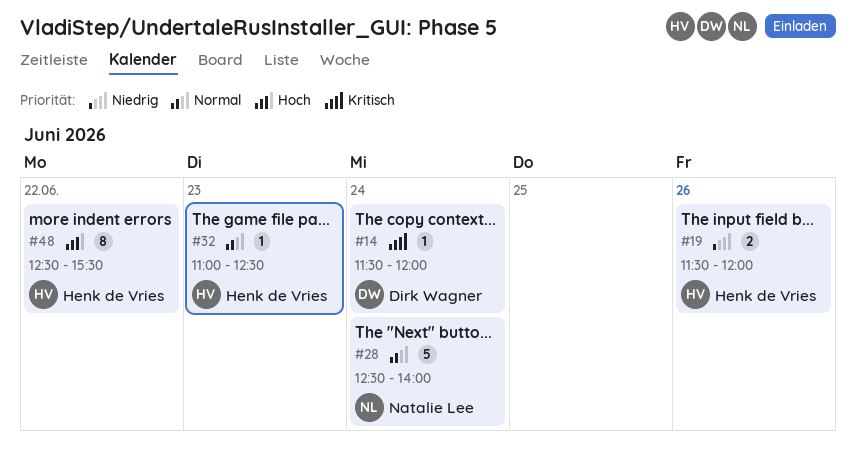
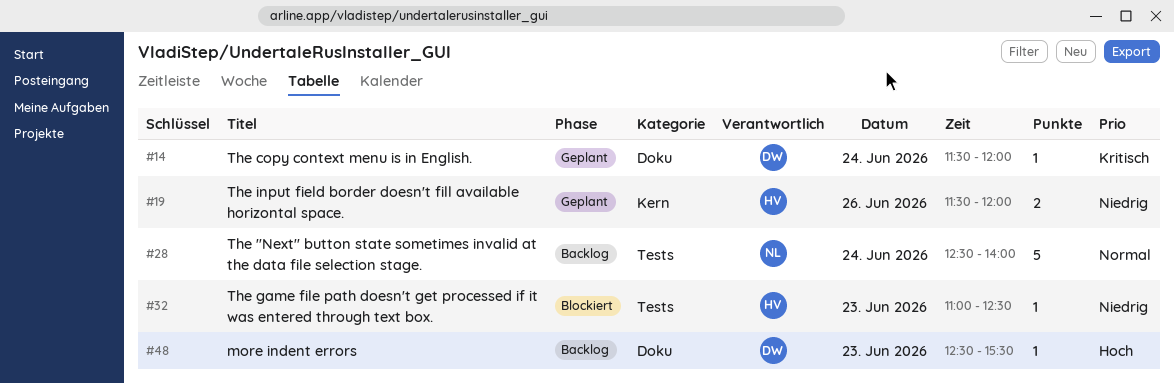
#32, priority: Normal -> Niedrig
#48, owner: Henk de Vries -> Dirk Wagner
#48, estimate: 8 -> 1
#48, day: Jun 22 -> Jun 23

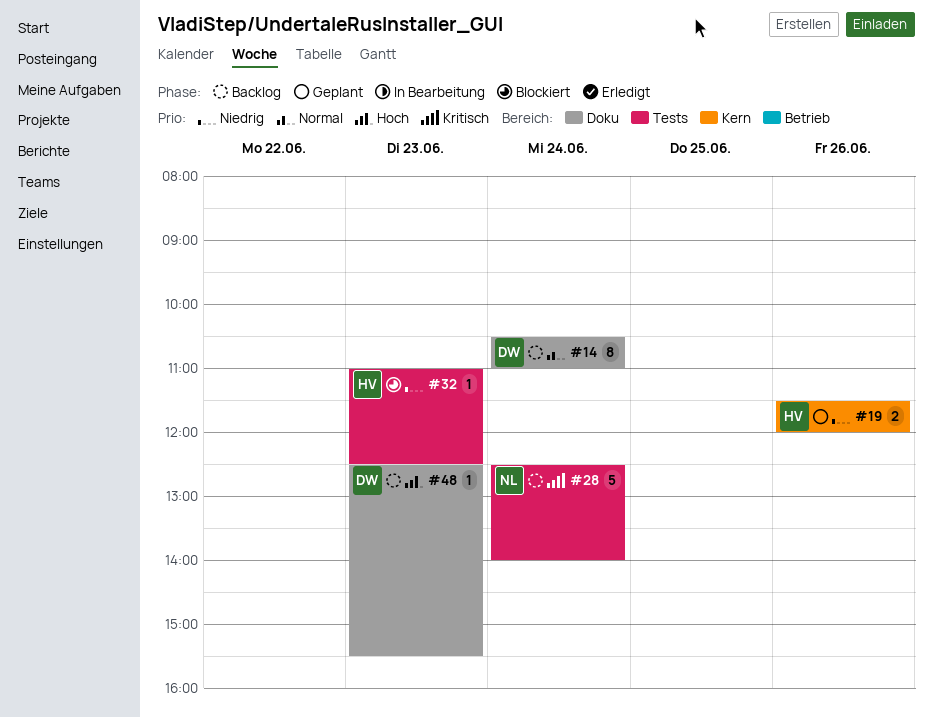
#14, status: Geplant -> Backlog
#14, priority: Kritisch -> Normal
#14, estimate: 1 -> 8
#14, begins: 11:30 -> 10:30
#14, ends: 12:00 -> 11:00
#28, priority: Normal -> Kritisch

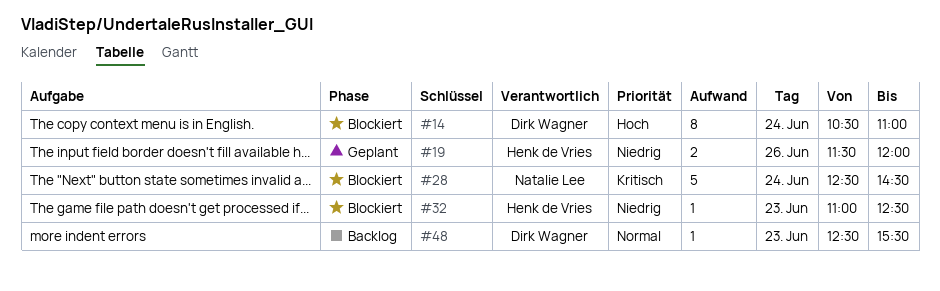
#14, status: Backlog -> Blockiert
#14, priority: Normal -> Hoch
#28, status: Backlog -> Blockiert
#28, ends: 14:00 -> 14:30
#48, priority: Hoch -> Normal

